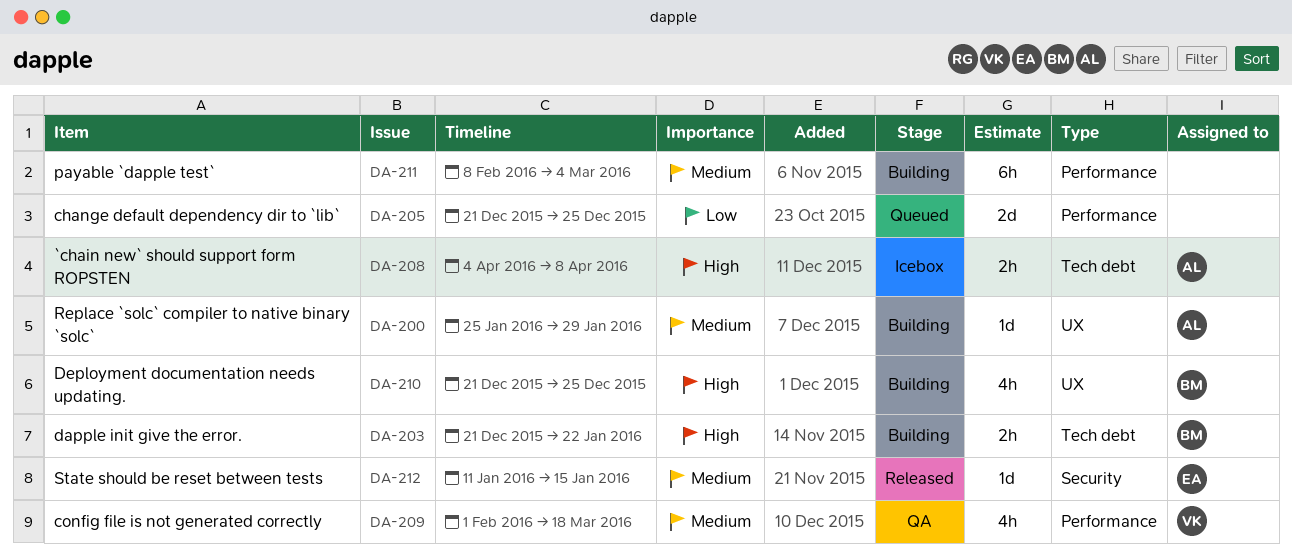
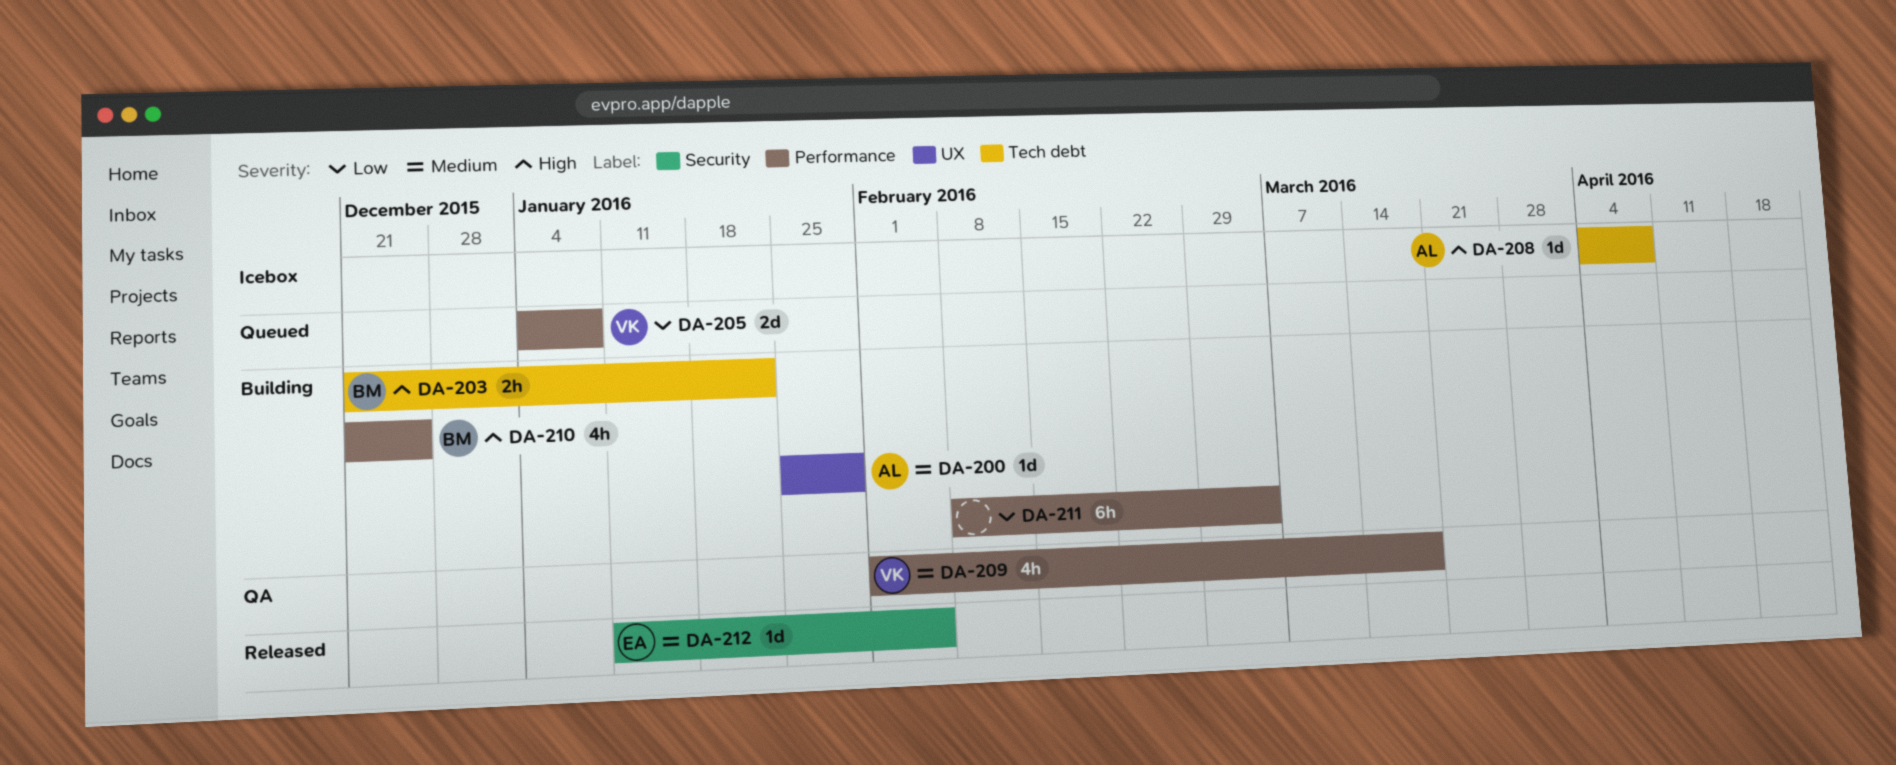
DA-205, owner: none -> VK
DA-205, start: Dec 21 -> Jan 4
DA-205, due: Dec 25 -> Jan 8
DA-208, estimate: 2h -> 1d
DA-210, label: UX -> Performance
DA-211, priority: Medium -> Low
DA-212, due: Jan 15 -> Feb 5

